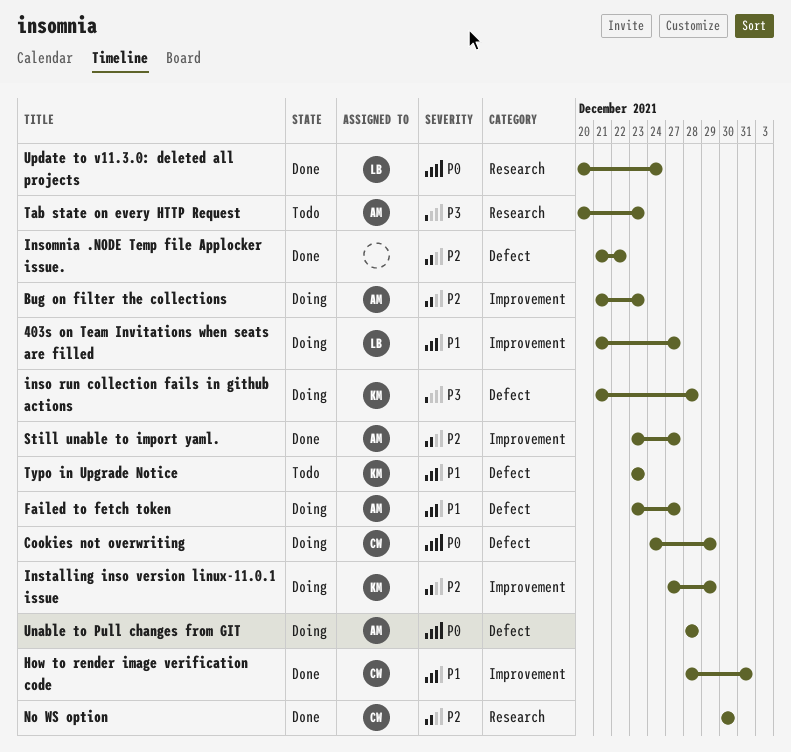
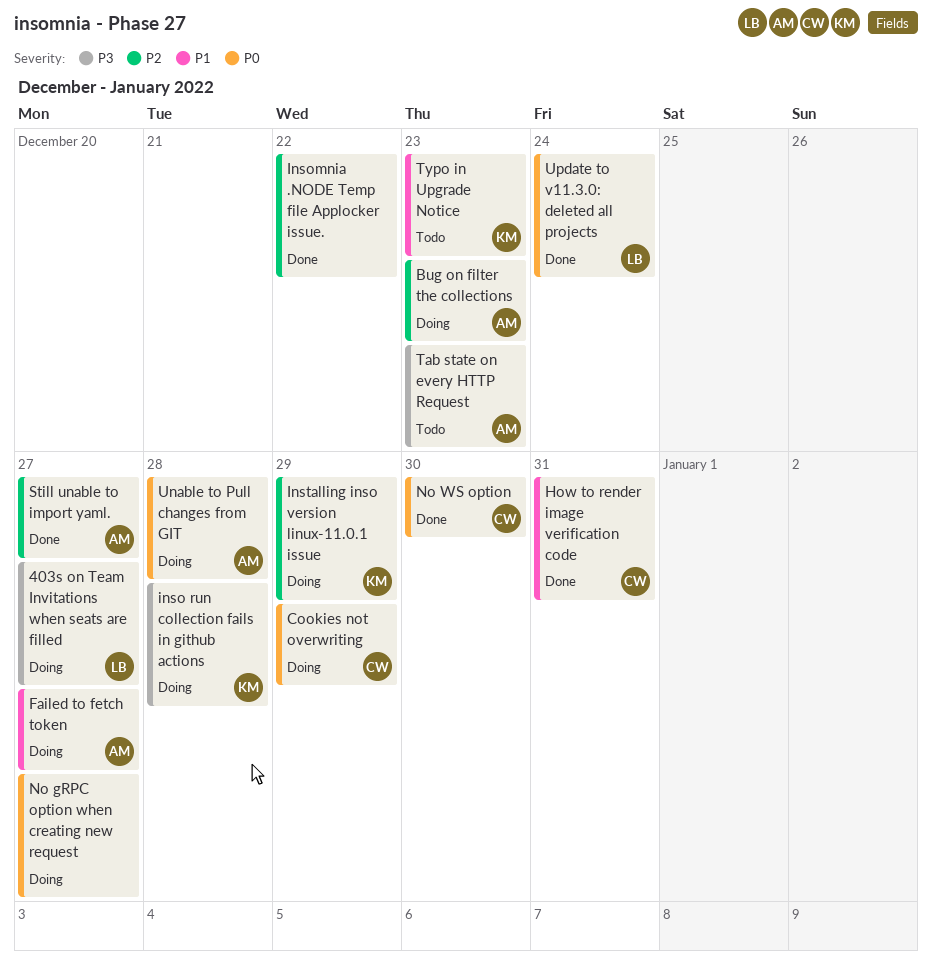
403s on Team Invitations when seats are filled, priority: P1 -> P3
No gRPC option when creating new request: none -> present
No WS option, priority: P2 -> P0

